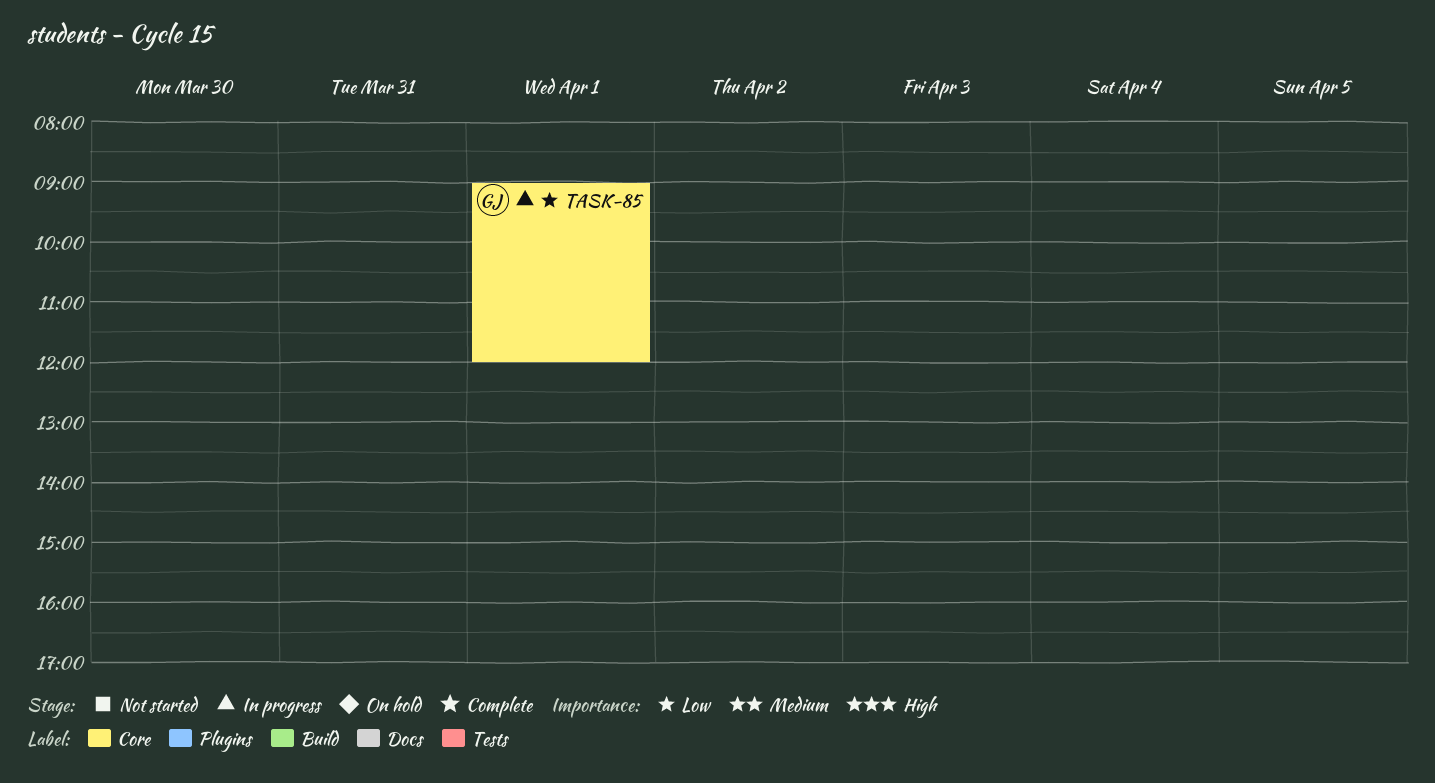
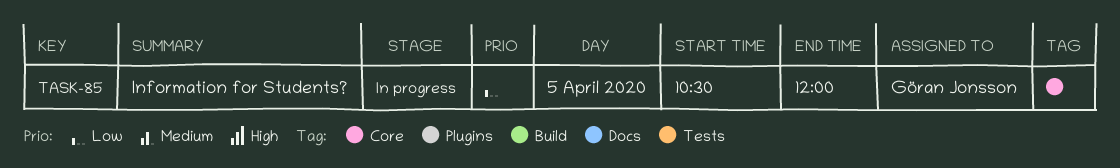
TASK-85, day: Apr 1 -> Apr 5
TASK-85, begins: 09:00 -> 10:30

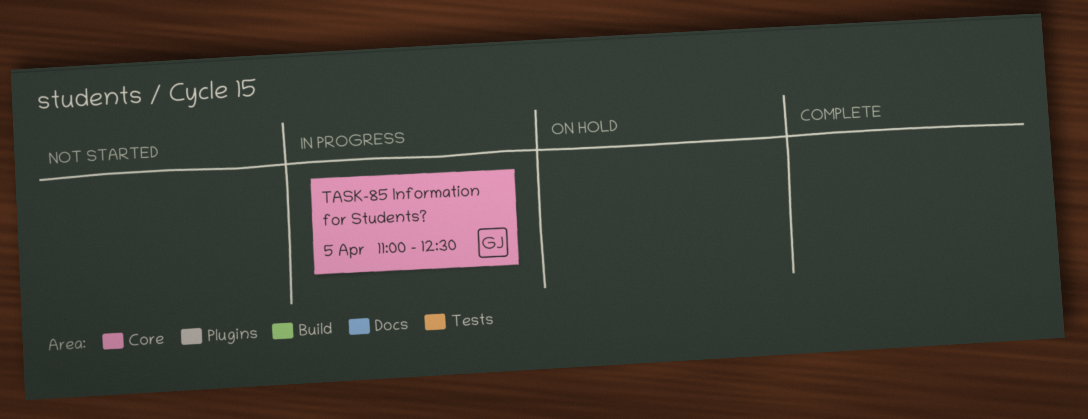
TASK-85, begins: 10:30 -> 11:00
TASK-85, ends: 12:00 -> 12:30

